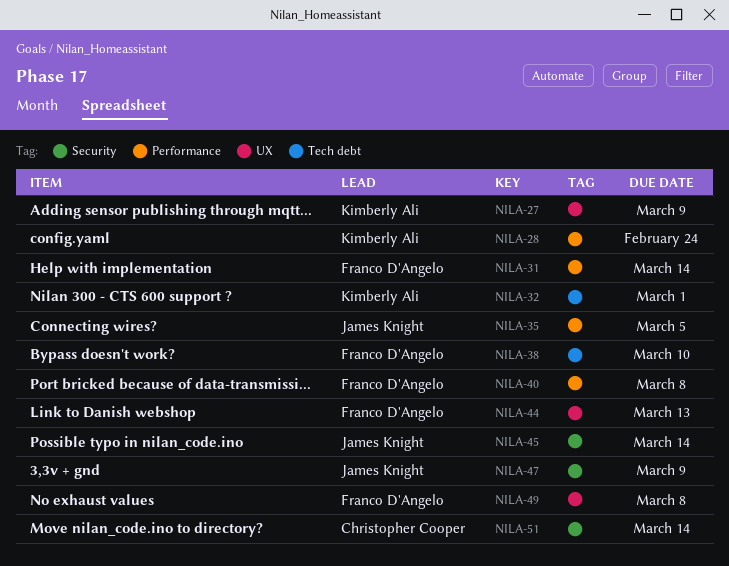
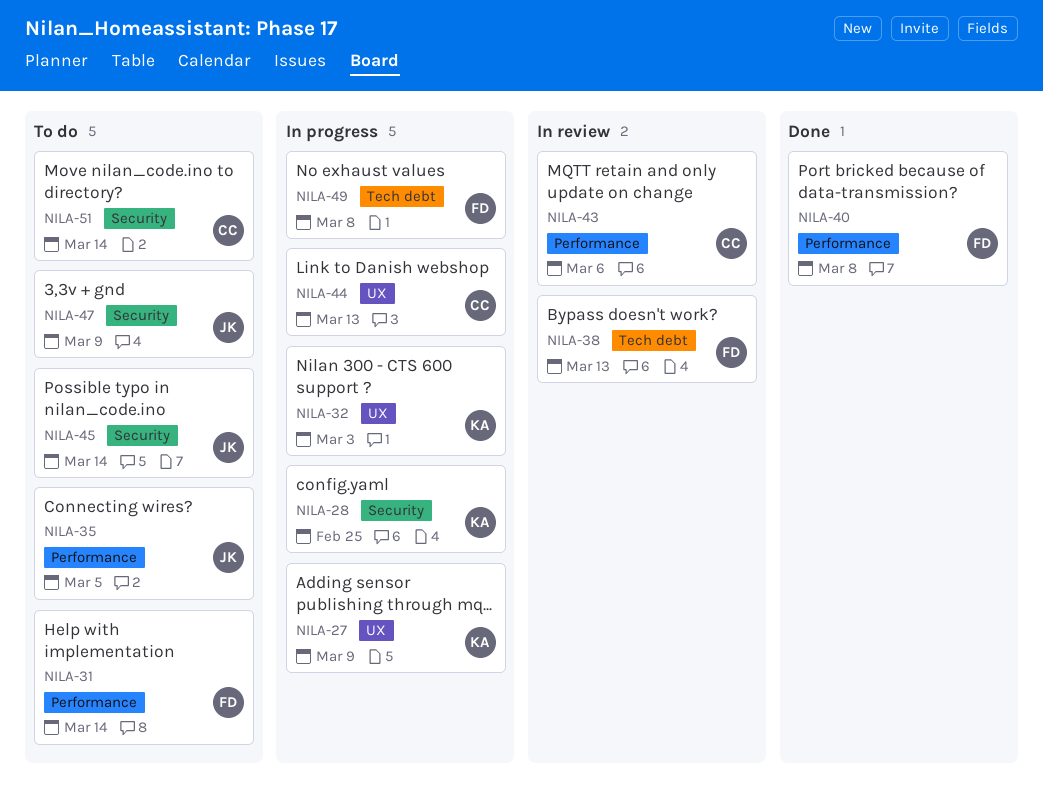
NILA-28, label: Performance -> Security
NILA-28, due: Feb 24 -> Feb 25
NILA-32, label: Tech debt -> UX
NILA-32, due: Mar 1 -> Mar 3
NILA-38, due: Mar 10 -> Mar 13
NILA-43: none -> present
NILA-44, owner: Franco D'Angelo -> Christopher Cooper
NILA-49, label: UX -> Tech debt

